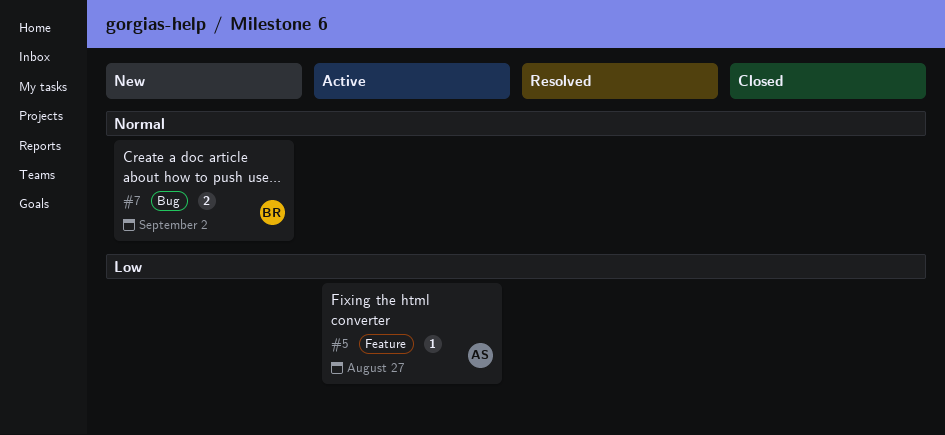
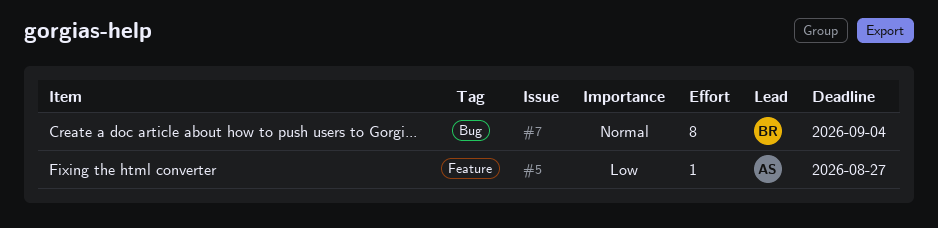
#7, estimate: 2 -> 8
#7, due: Sep 2 -> Sep 4

